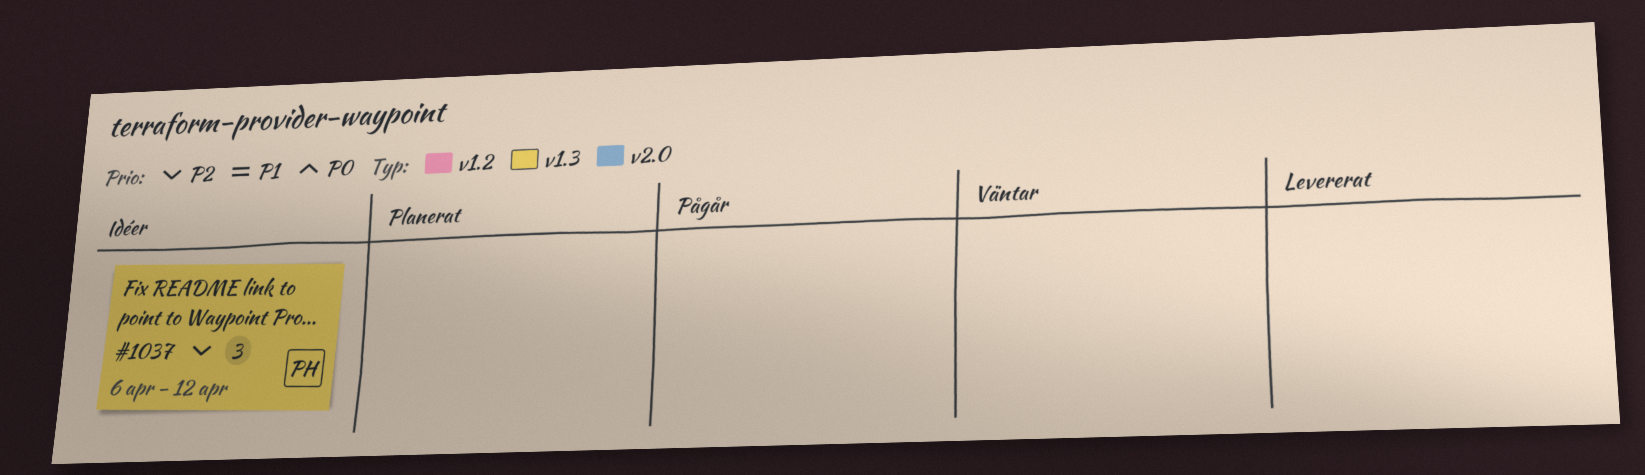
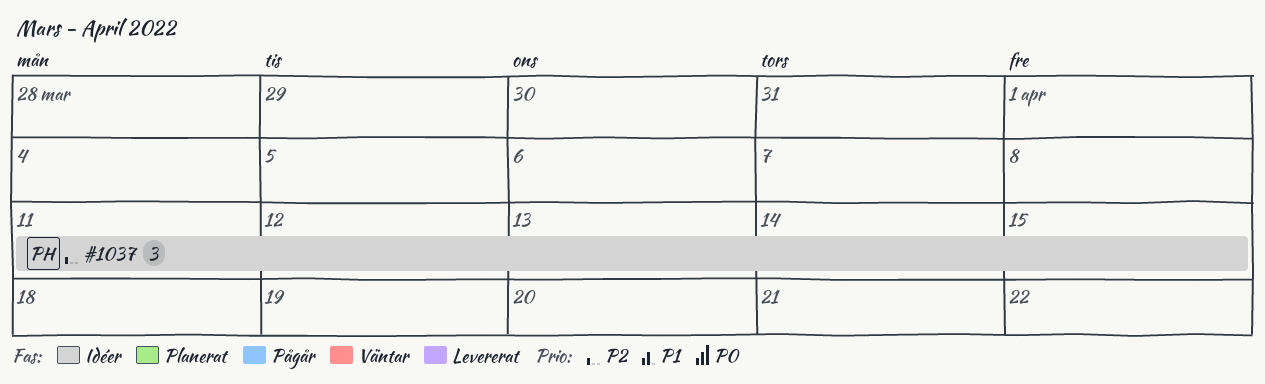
#1037, start: Apr 6 -> Apr 11
#1037, due: Apr 12 -> Apr 15

